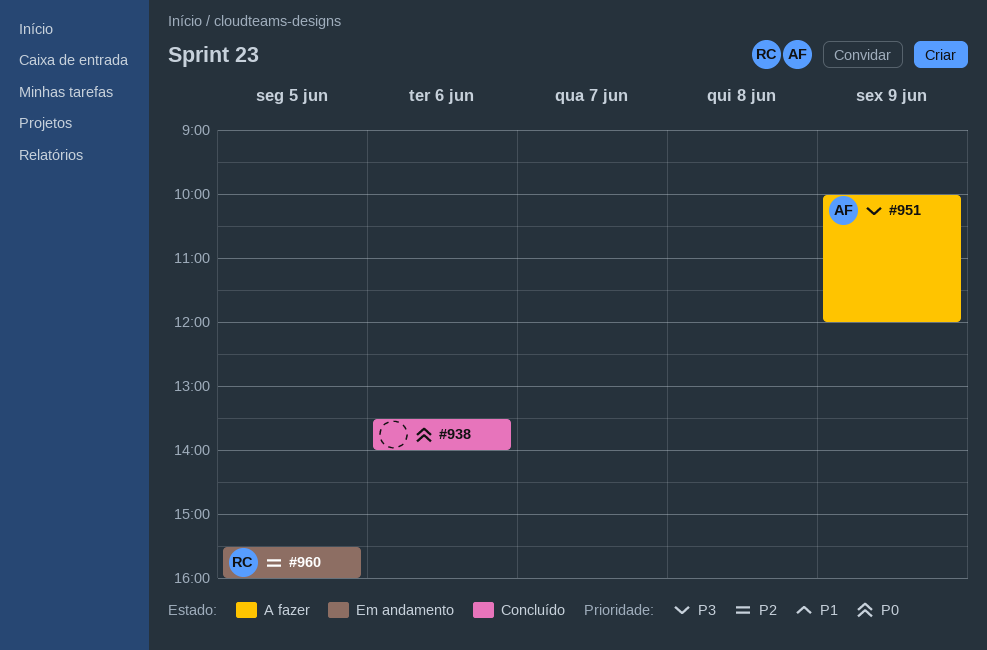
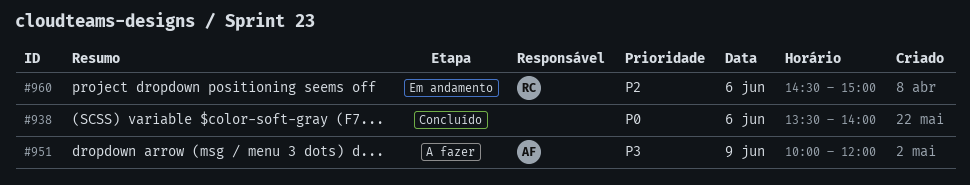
#960, day: Jun 5 -> Jun 6
#960, begins: 15:30 -> 14:30
#960, ends: 16:00 -> 15:00

